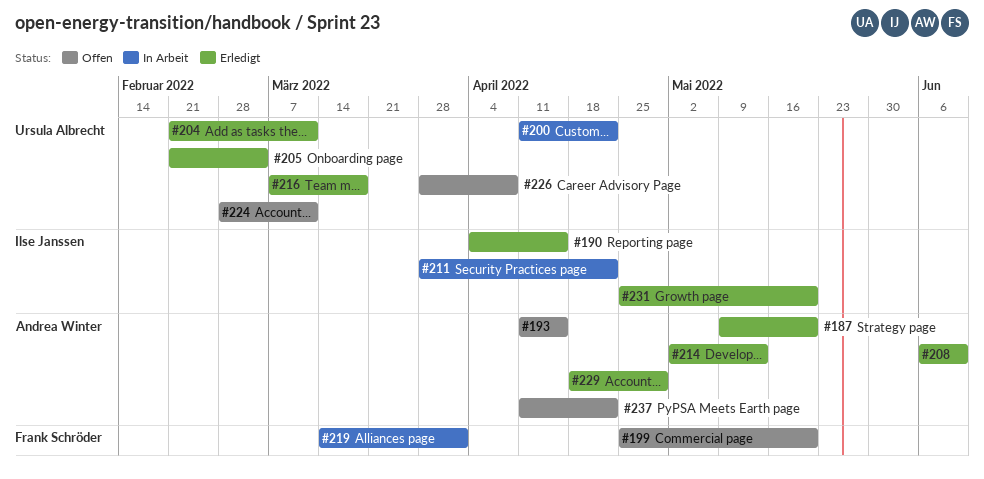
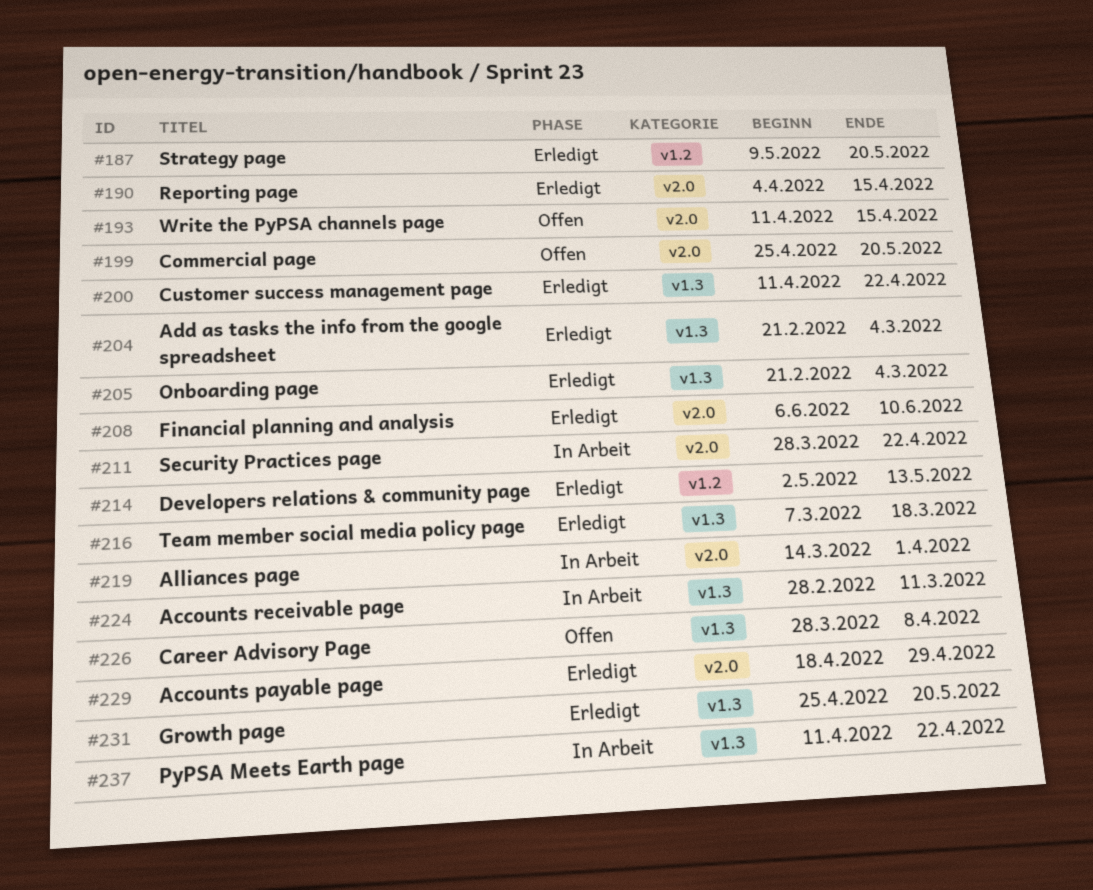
#200, status: In Arbeit -> Erledigt
#204, due: Mar 11 -> Mar 4
#224, status: Offen -> In Arbeit
#237, status: Offen -> In Arbeit

